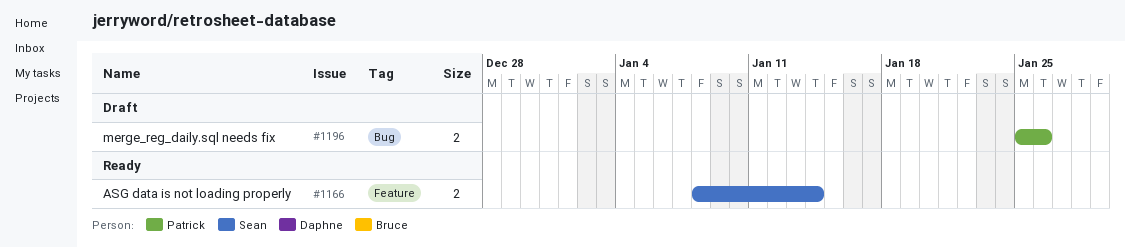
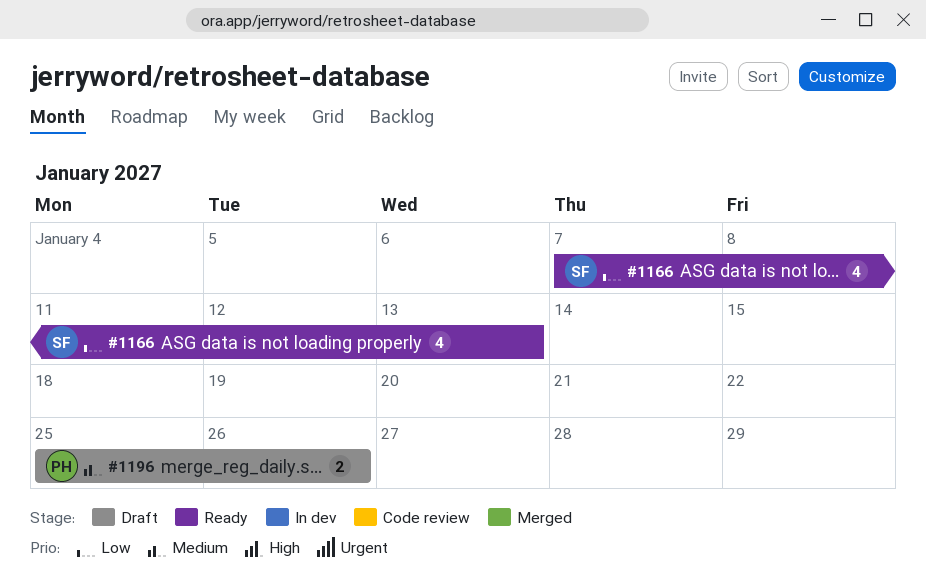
#1166, estimate: 2 -> 4
#1166, start: Jan 8 -> Jan 7
#1166, due: Jan 14 -> Jan 13

